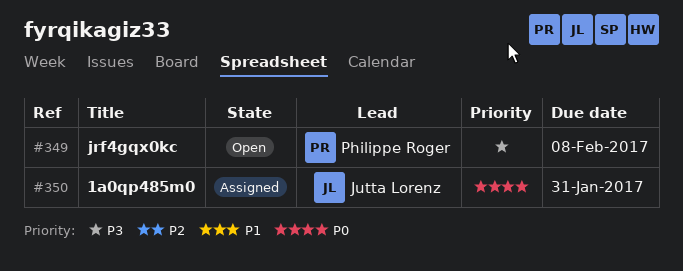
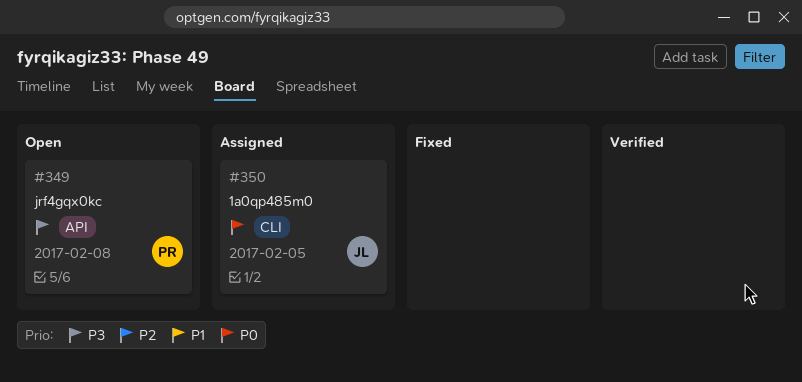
#350, due: Jan 31 -> Feb 5

